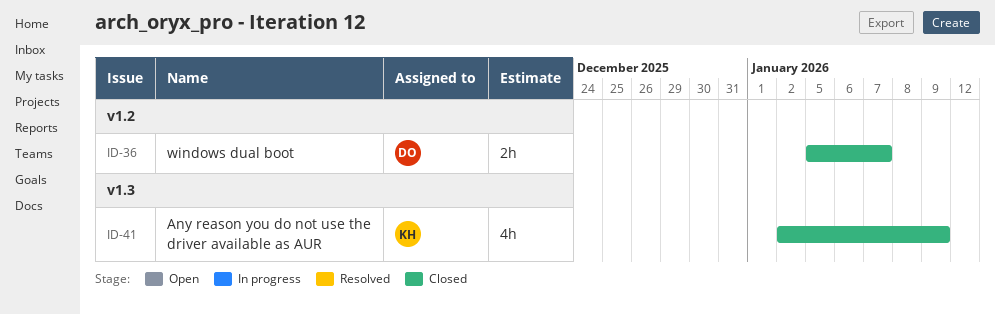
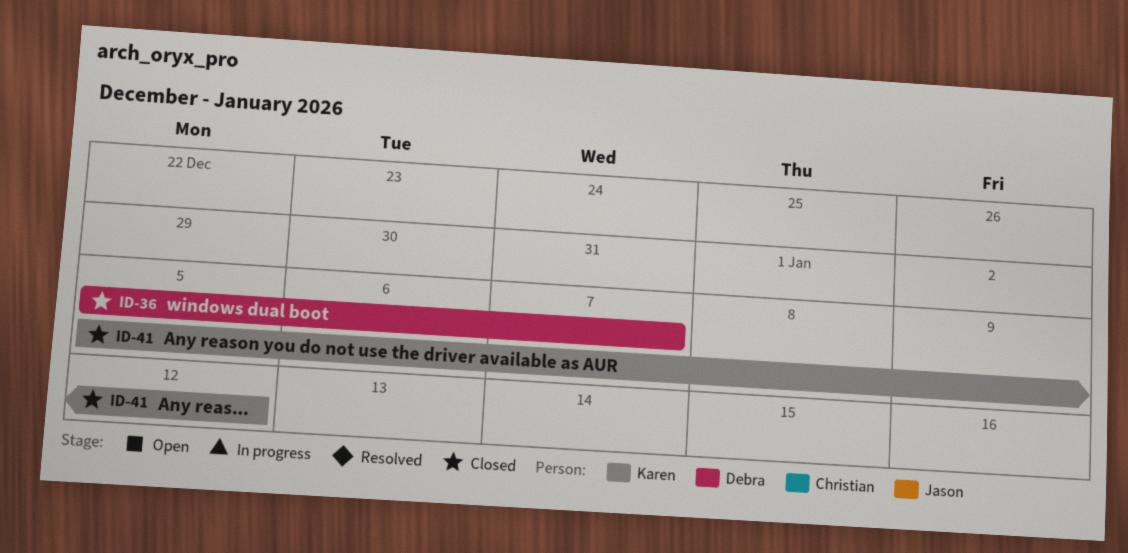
ID-41, start: Jan 2 -> Jan 5
ID-41, due: Jan 9 -> Jan 12

